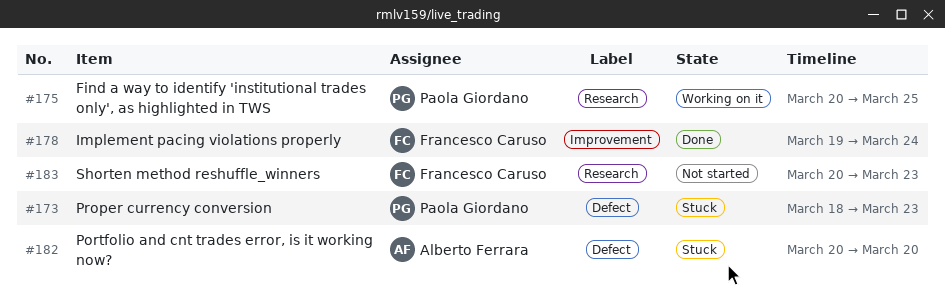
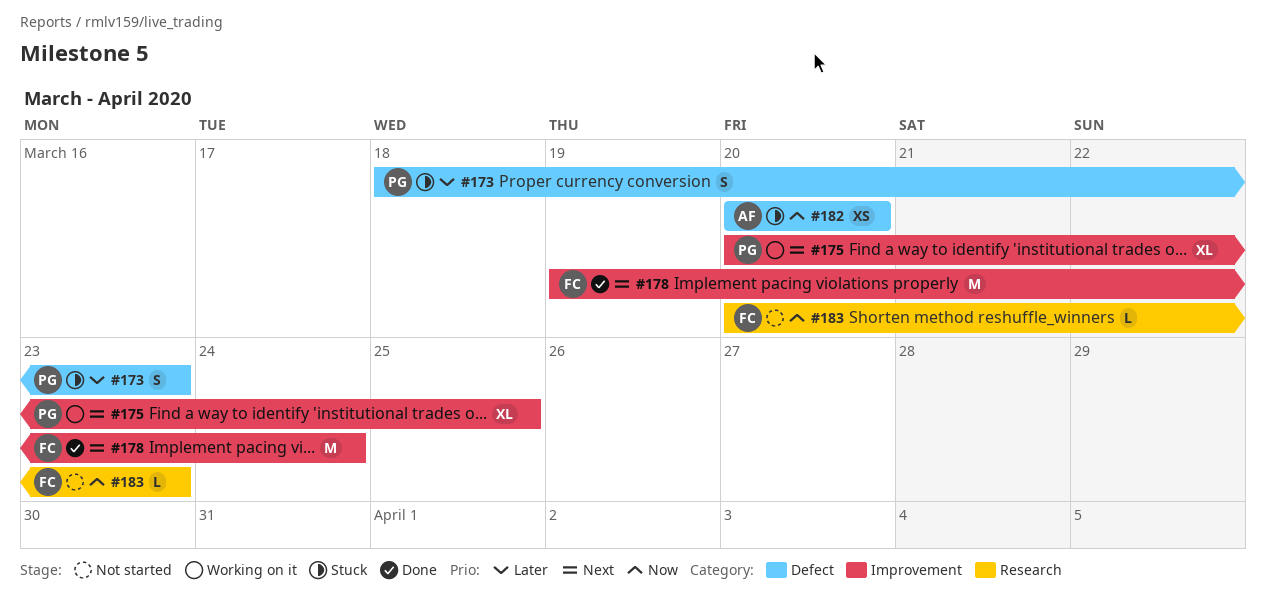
#175, label: Research -> Improvement

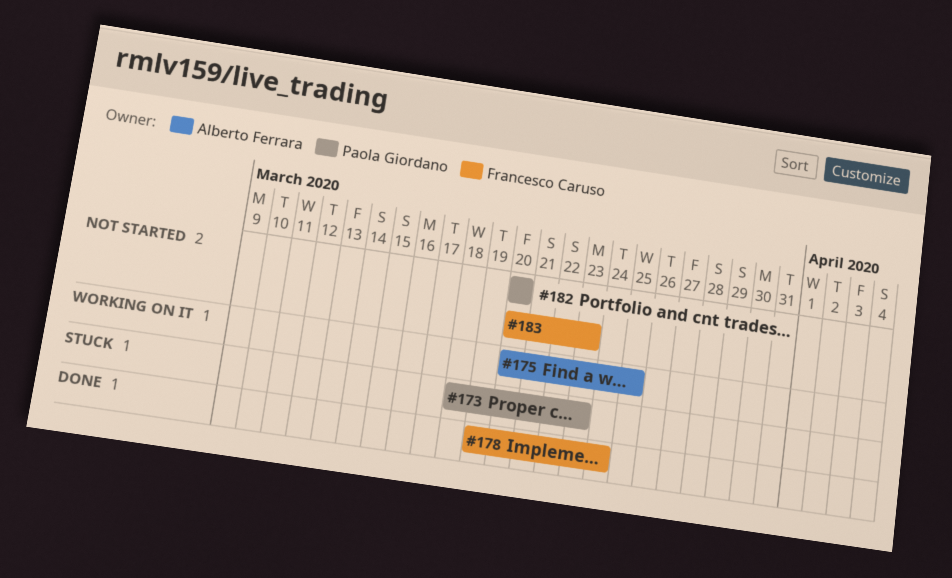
#175, owner: Paola Giordano -> Alberto Ferrara
#182, status: Stuck -> Not started
#182, owner: Alberto Ferrara -> Paola Giordano

